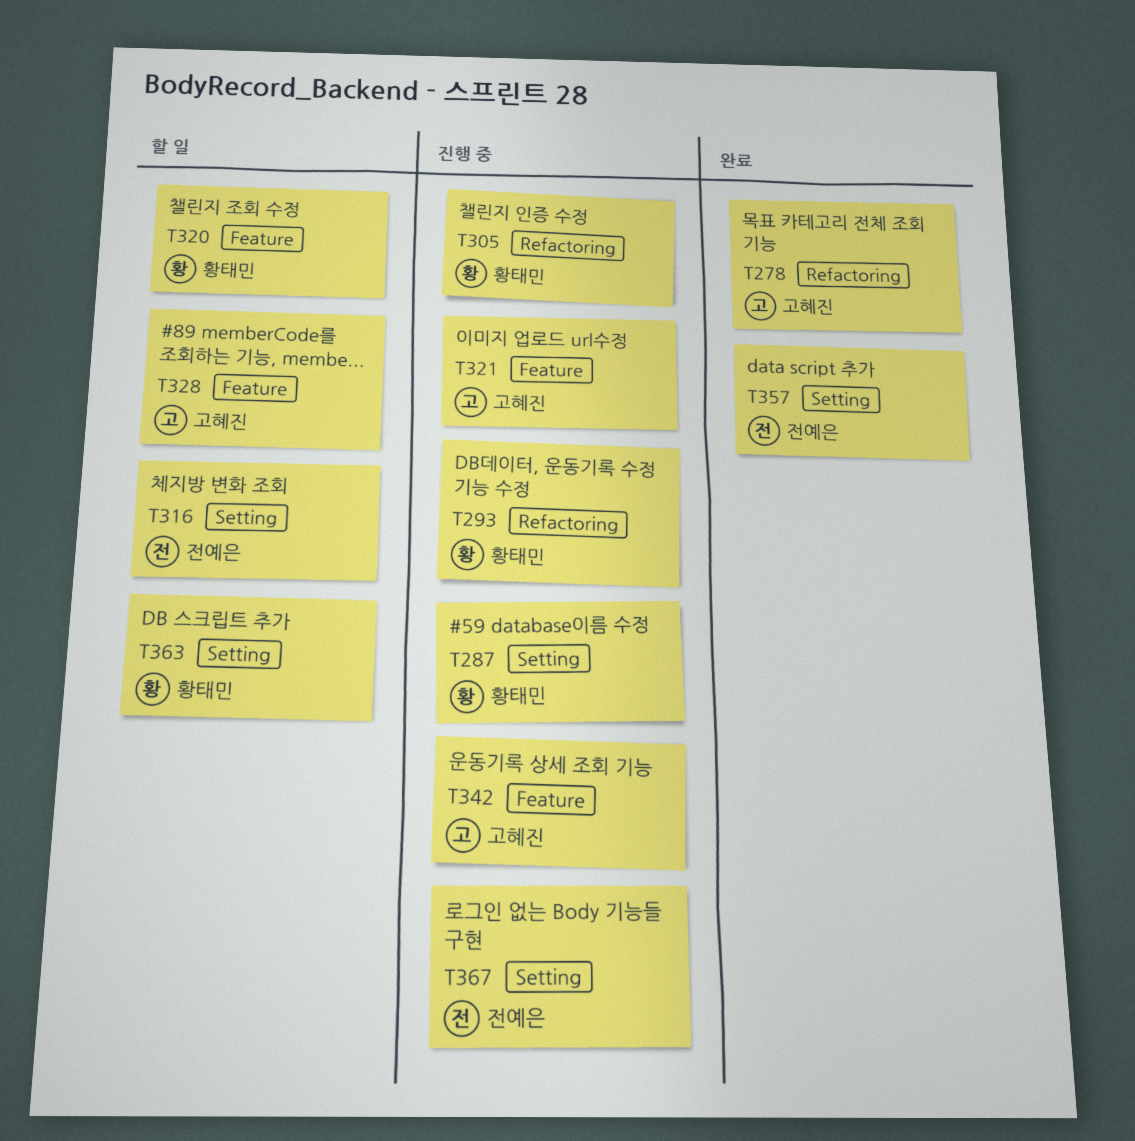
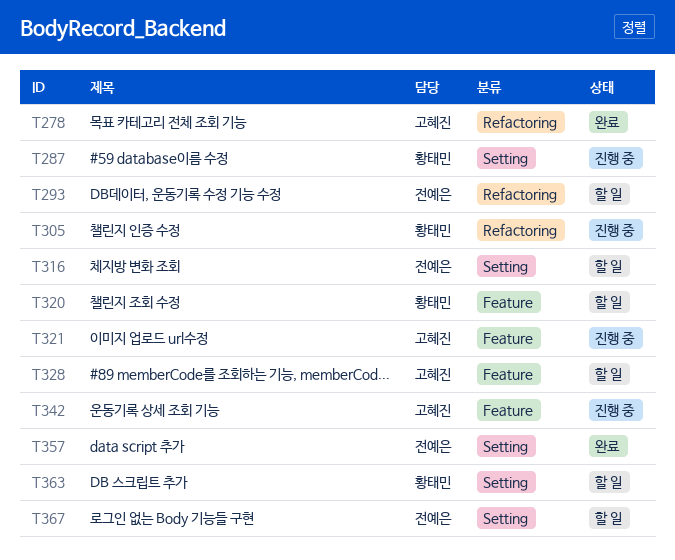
T293, status: 진행 중 -> 할 일
T293, owner: 황태민 -> 전예은
T367, status: 진행 중 -> 할 일

